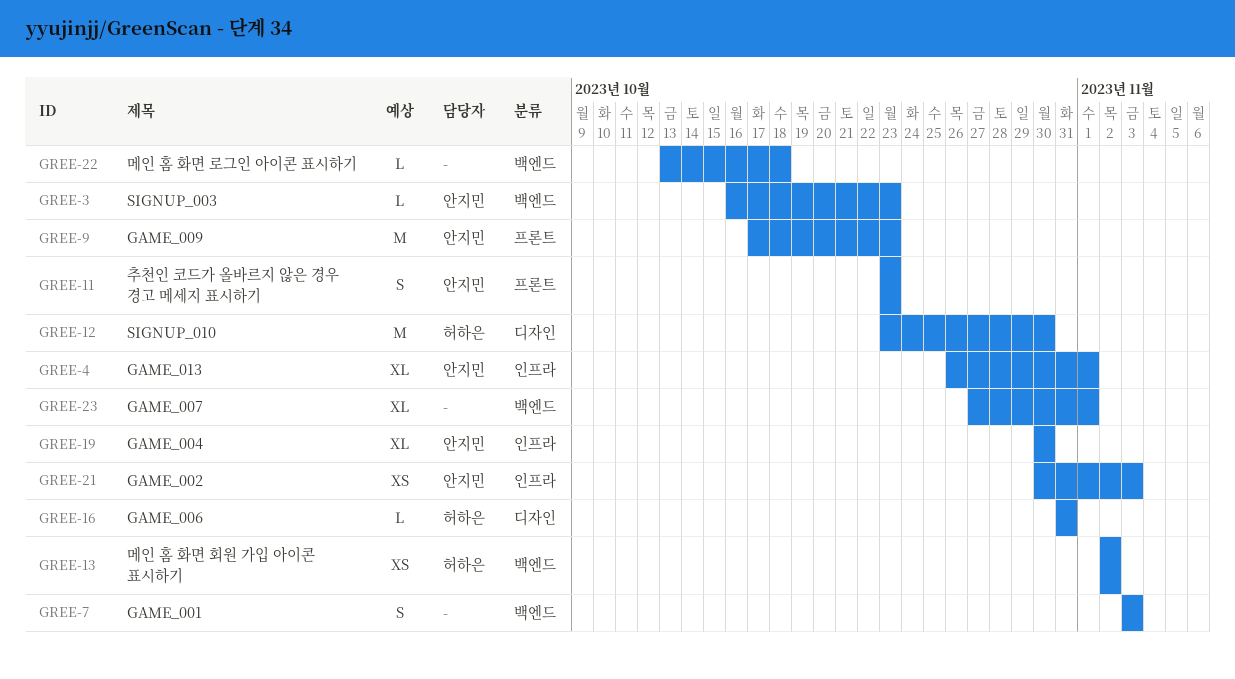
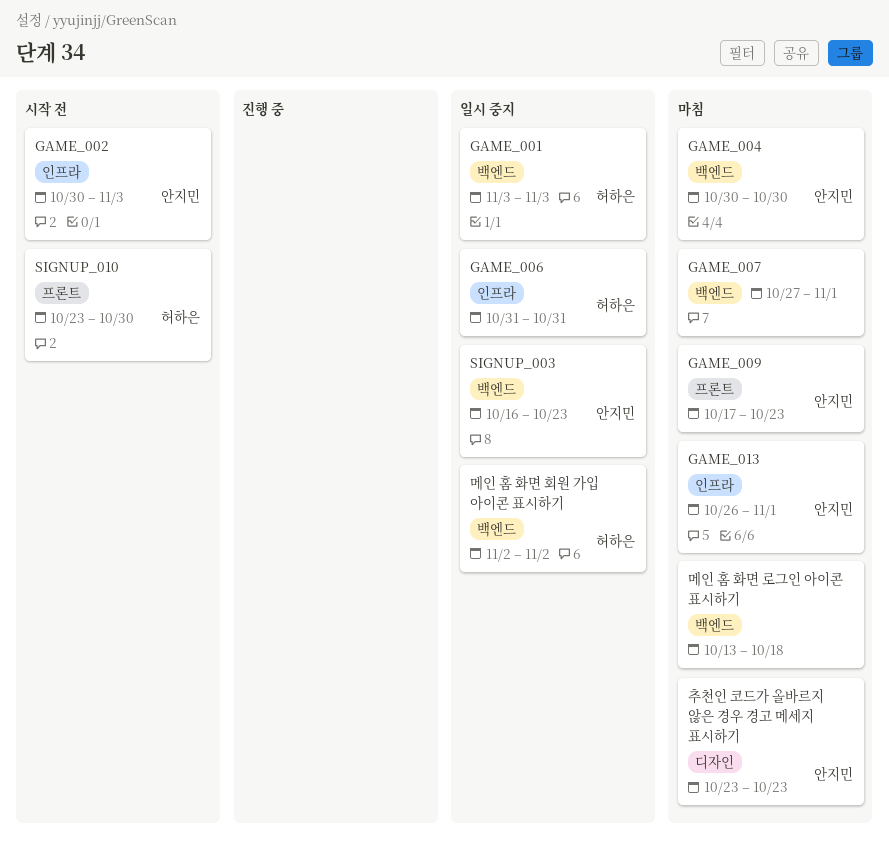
GAME_001, owner: none -> 허하은
GAME_004, label: 인프라 -> 백엔드
GAME_006, label: 디자인 -> 인프라
SIGNUP_010, label: 디자인 -> 프론트
추천인 코드가 올바르지 않은 경우 경고 메세지 표시하기, label: 프론트 -> 디자인

